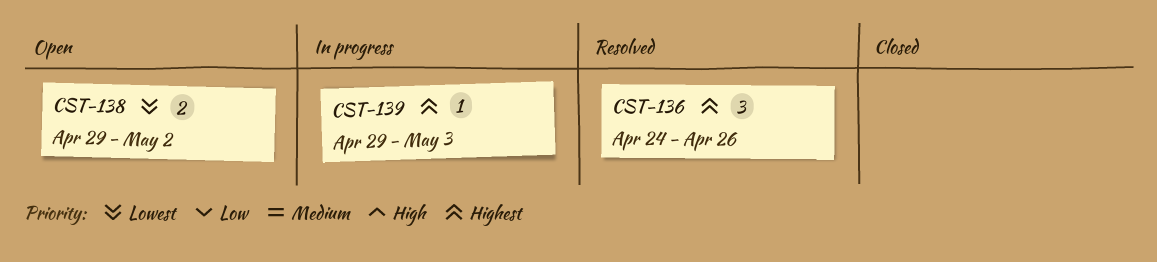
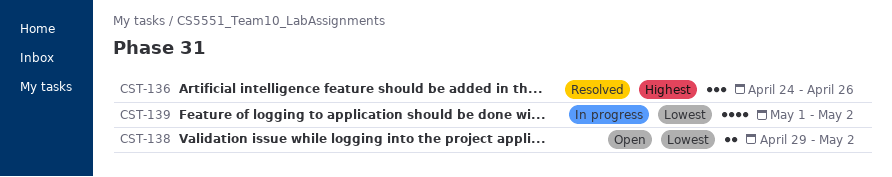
CST-139, priority: Highest -> Lowest
CST-139, estimate: 1 -> 4
CST-139, start: Apr 29 -> May 1
CST-139, due: May 3 -> May 2

